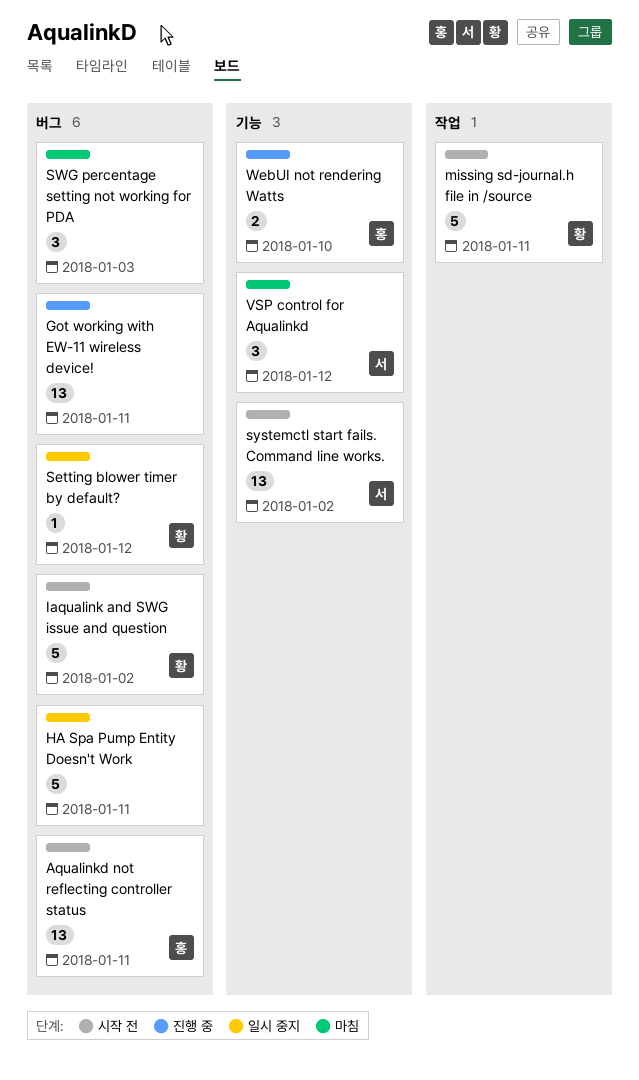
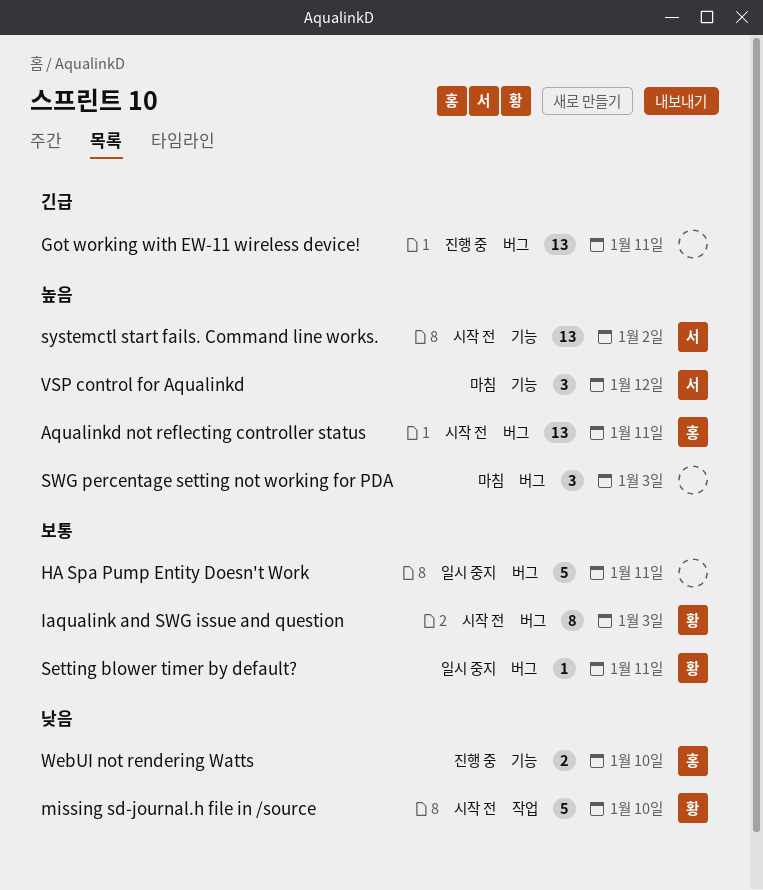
Iaqualink and SWG issue and question, estimate: 5 -> 8
Iaqualink and SWG issue and question, due: Jan 2 -> Jan 3
missing sd-journal.h file in /source, due: Jan 11 -> Jan 10
Setting blower timer by default?, due: Jan 12 -> Jan 11

